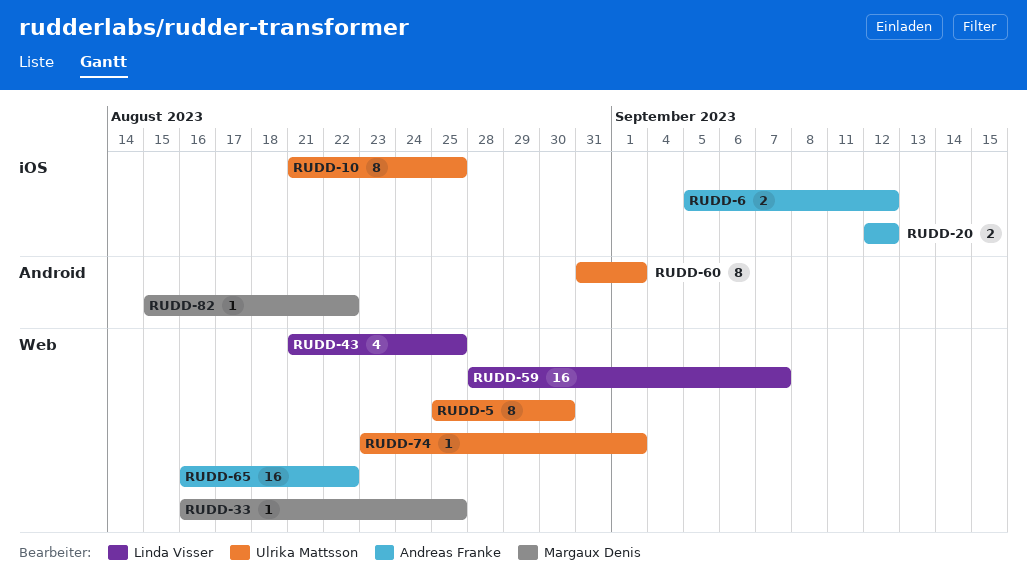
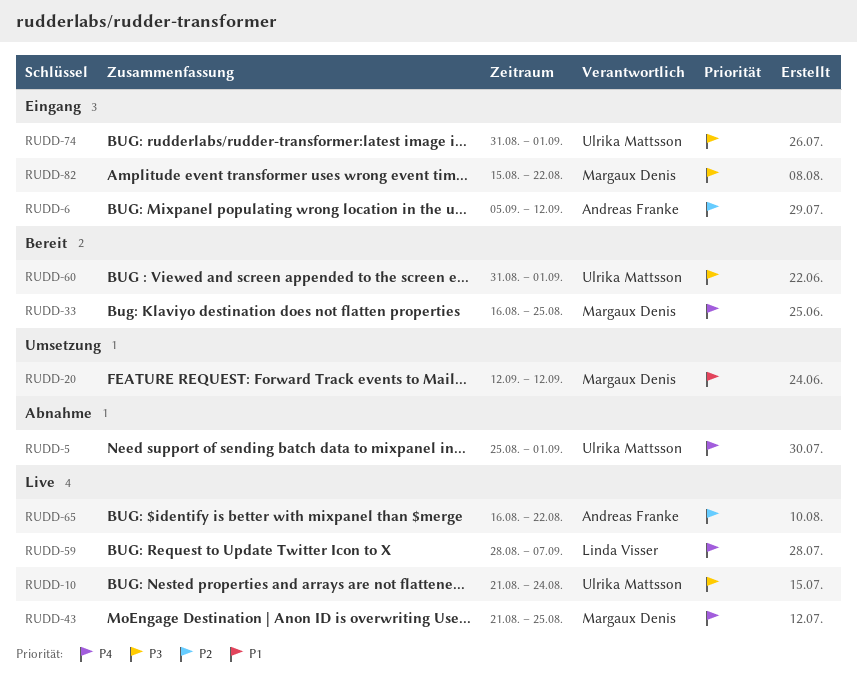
RUDD-5, due: Aug 30 -> Sep 1
RUDD-10, due: Aug 25 -> Aug 24
RUDD-20, owner: Andreas Franke -> Margaux Denis
RUDD-43, owner: Linda Visser -> Margaux Denis
RUDD-74, start: Aug 23 -> Aug 31

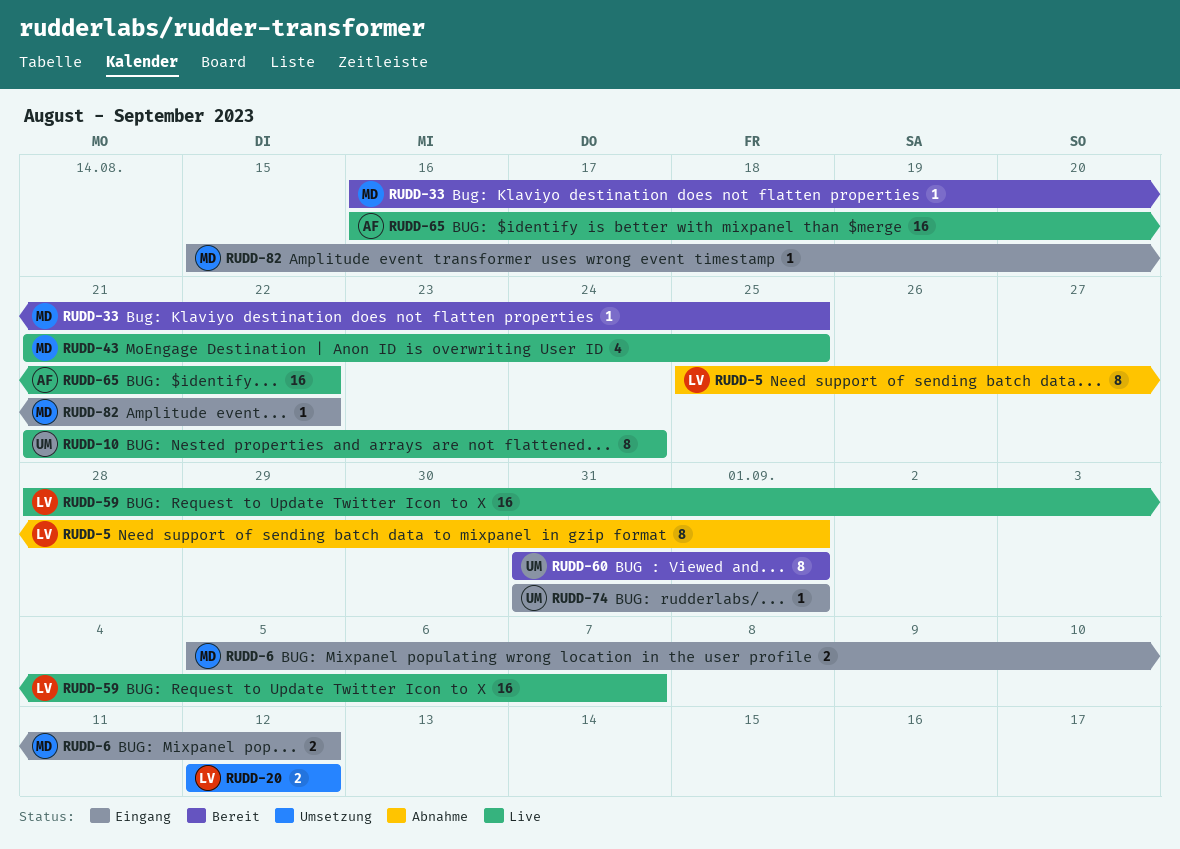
RUDD-5, owner: Ulrika Mattsson -> Linda Visser
RUDD-6, owner: Andreas Franke -> Margaux Denis
RUDD-20, owner: Margaux Denis -> Linda Visser

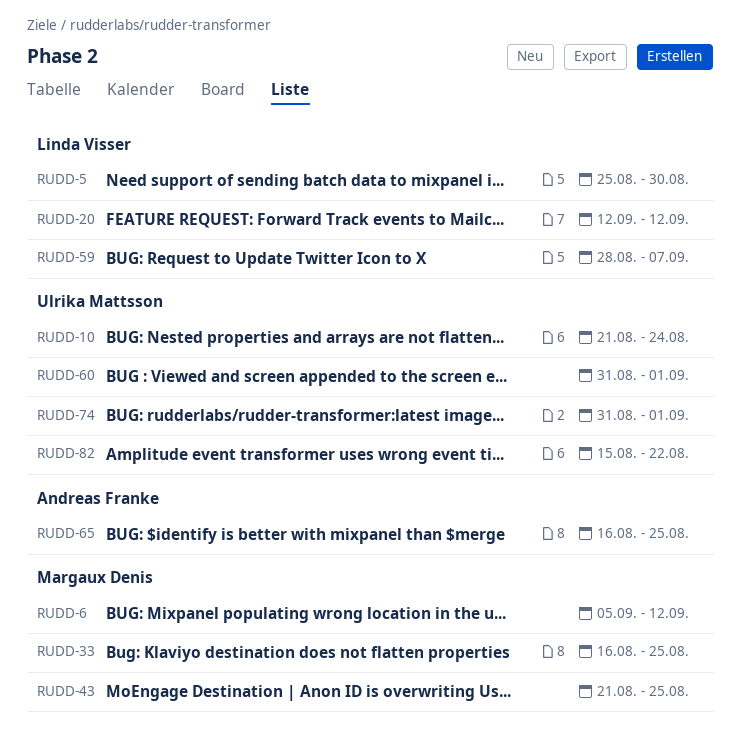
RUDD-5, due: Sep 1 -> Aug 30
RUDD-65, due: Aug 22 -> Aug 25
RUDD-82, owner: Margaux Denis -> Ulrika Mattsson

